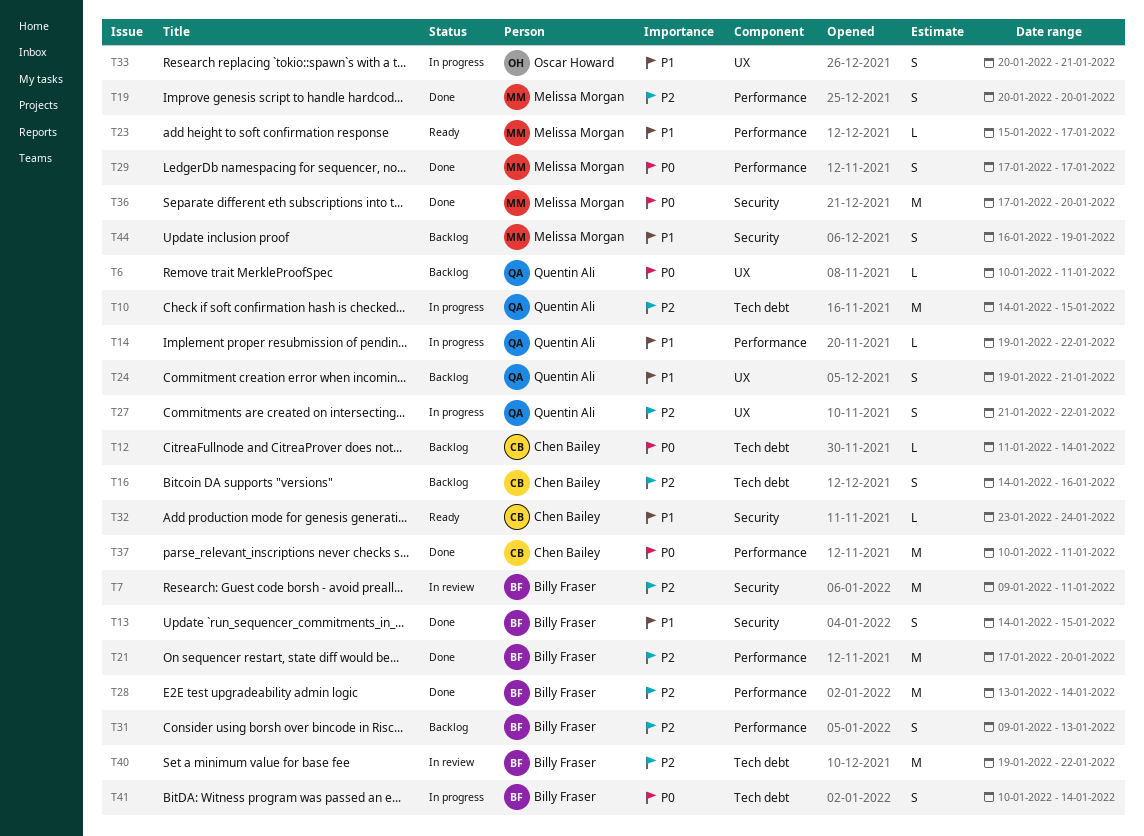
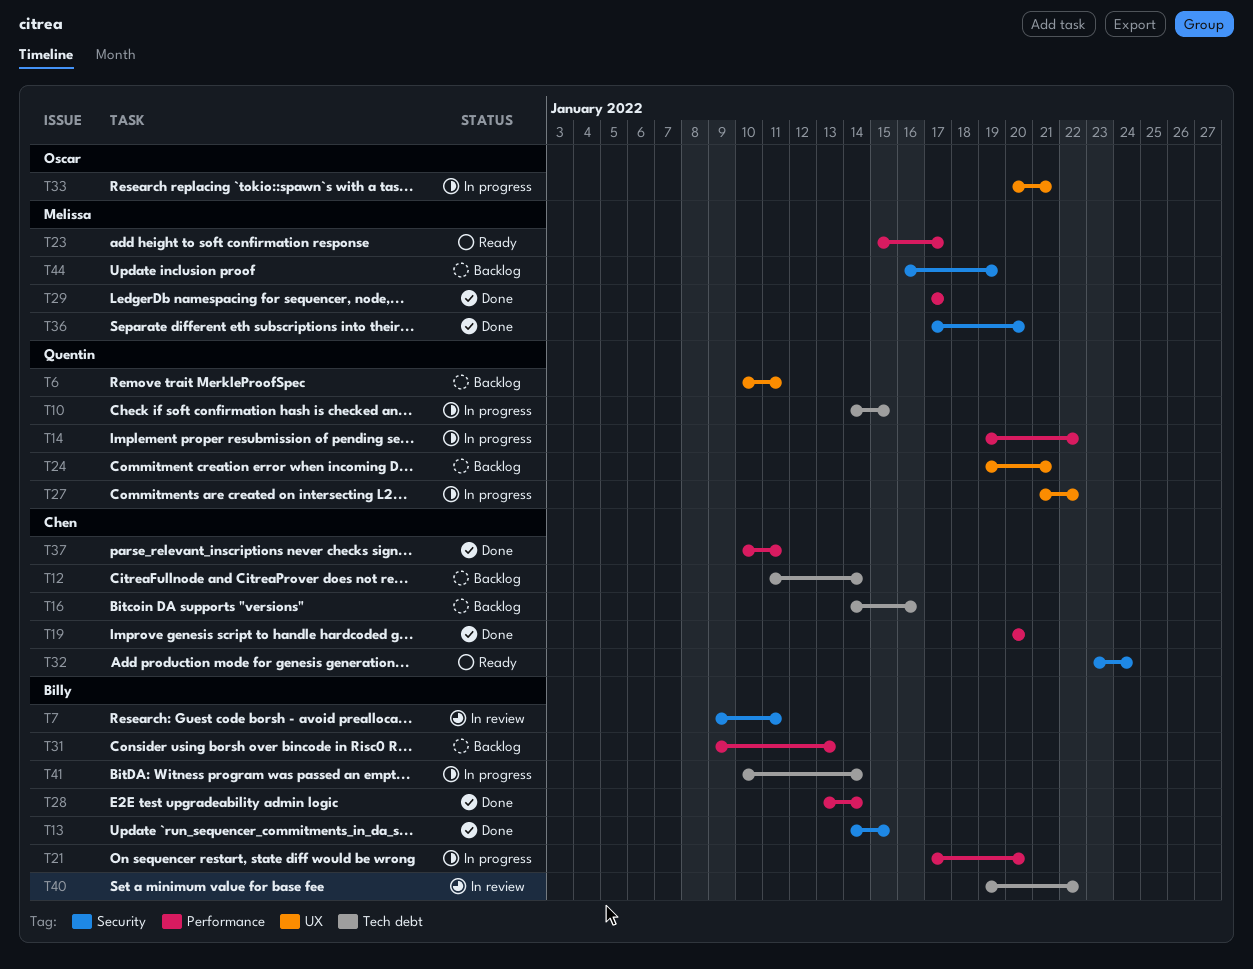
T19, owner: Melissa Morgan -> Chen Bailey
T21, status: Done -> In progress

